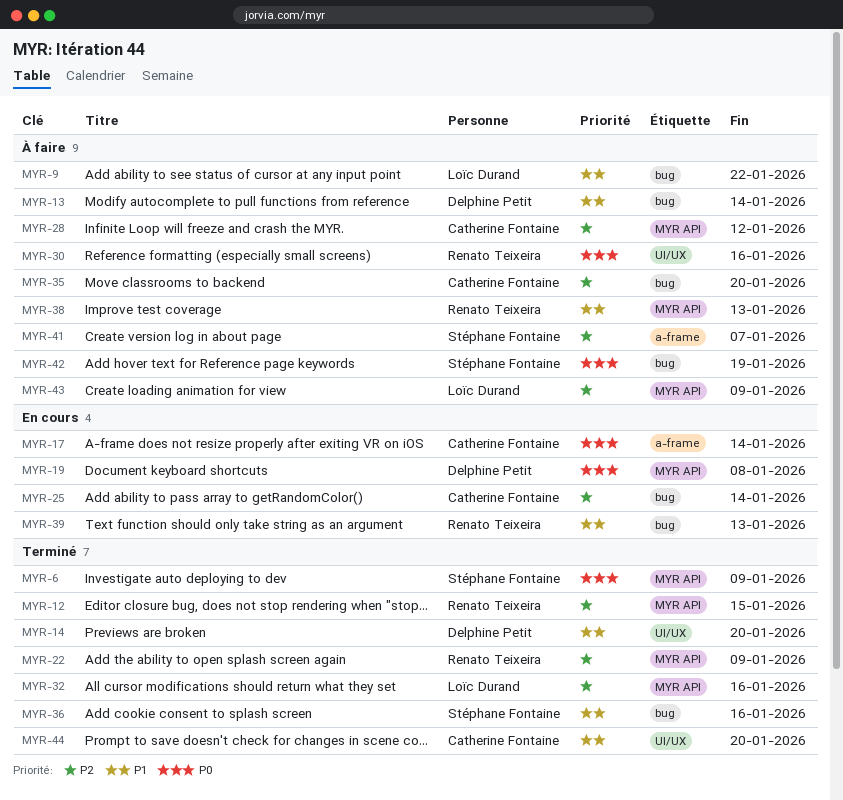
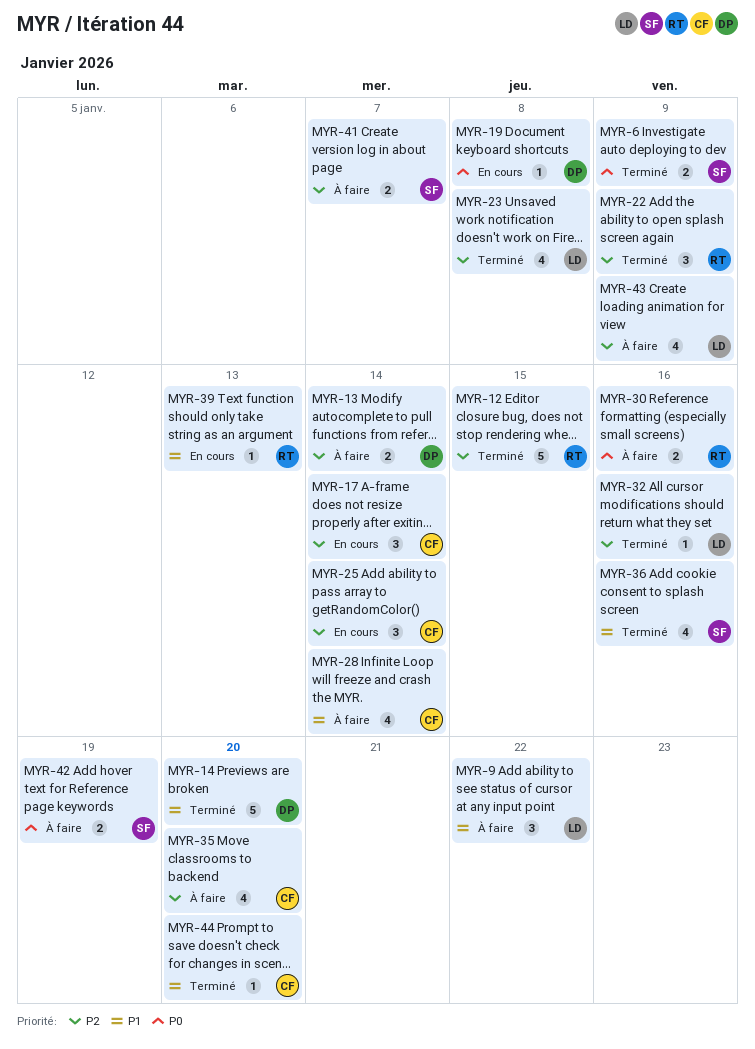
MYR-13, priority: P1 -> P2
MYR-17, priority: P0 -> P2
MYR-23: none -> present
MYR-28, priority: P2 -> P1
MYR-28, due: Jan 12 -> Jan 14
MYR-38: present -> none

